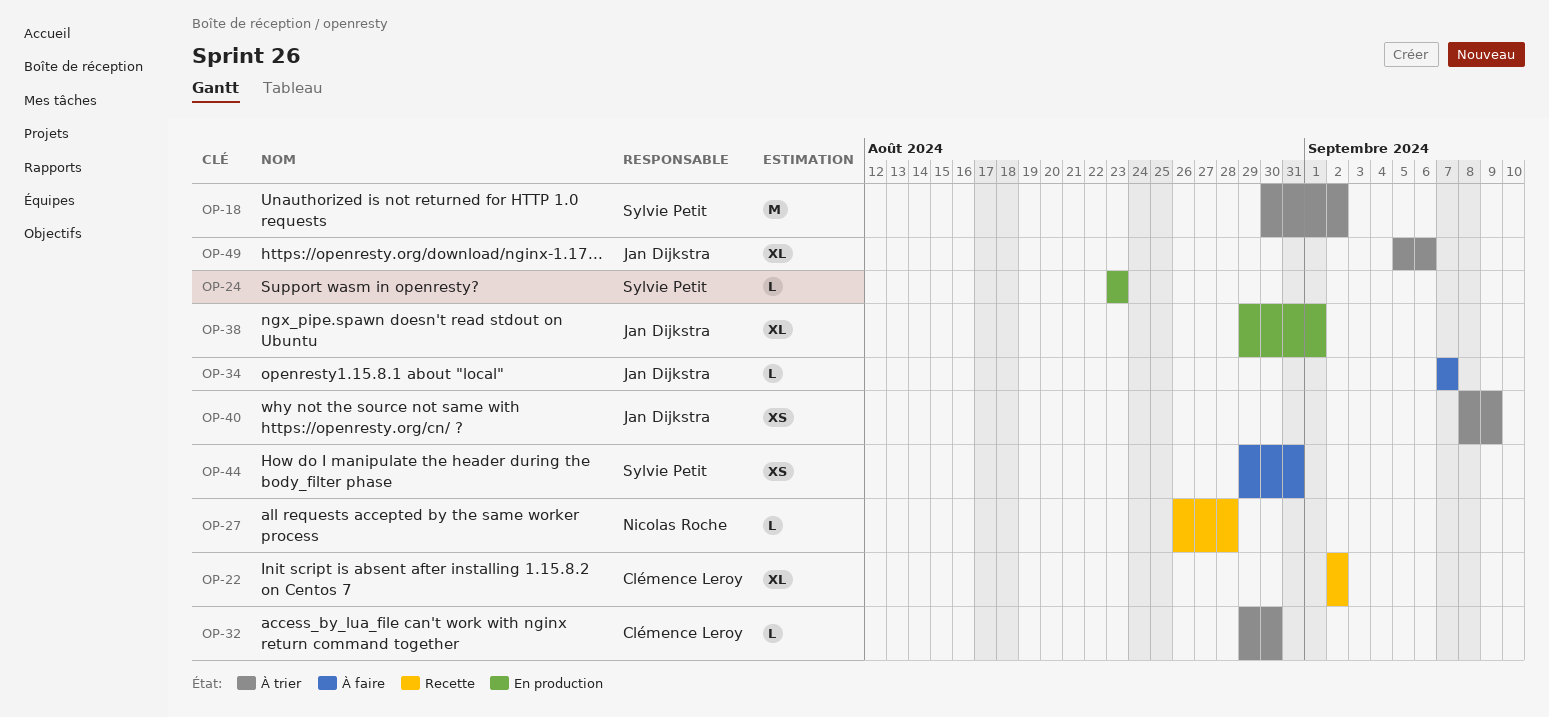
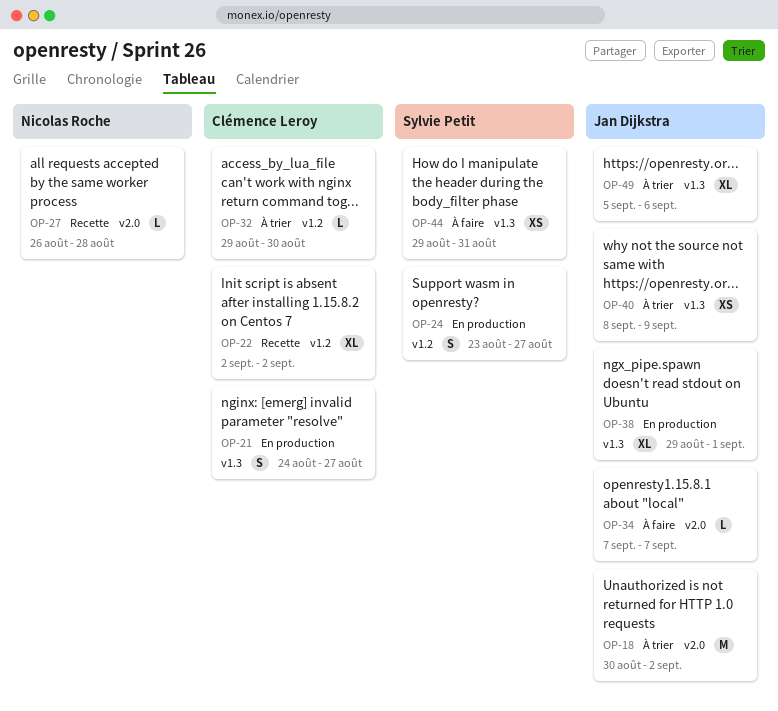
OP-18, owner: Sylvie Petit -> Jan Dijkstra
OP-21: none -> present
OP-24, estimate: L -> S
OP-24, due: Aug 23 -> Aug 27

